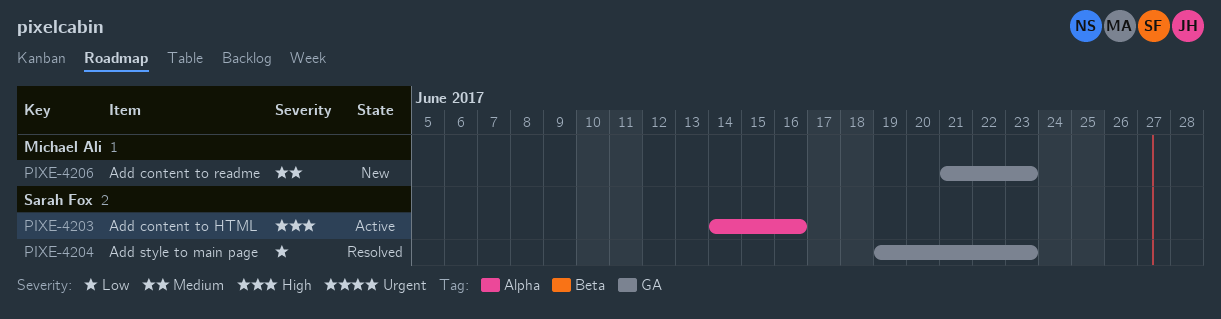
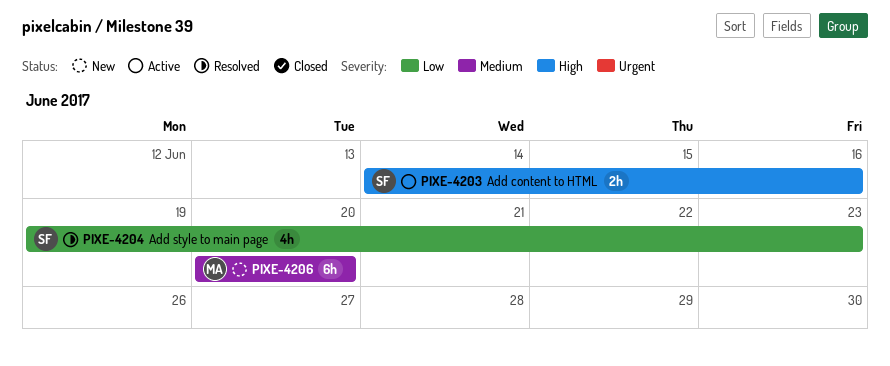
PIXE-4206, start: Jun 21 -> Jun 20
PIXE-4206, due: Jun 23 -> Jun 20

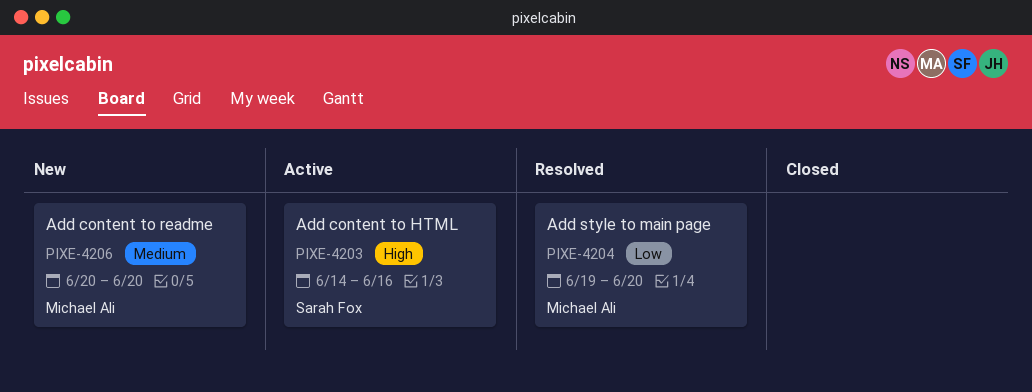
PIXE-4204, owner: Sarah Fox -> Michael Ali
PIXE-4204, due: Jun 23 -> Jun 20

